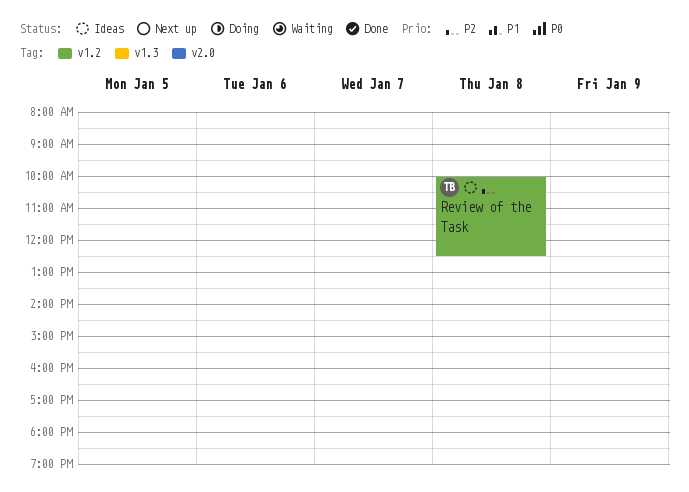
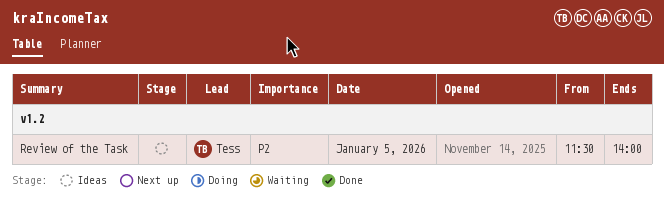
Review of the Task, day: Jan 8 -> Jan 5
Review of the Task, begins: 10:00 -> 11:30
Review of the Task, ends: 12:30 -> 14:00

